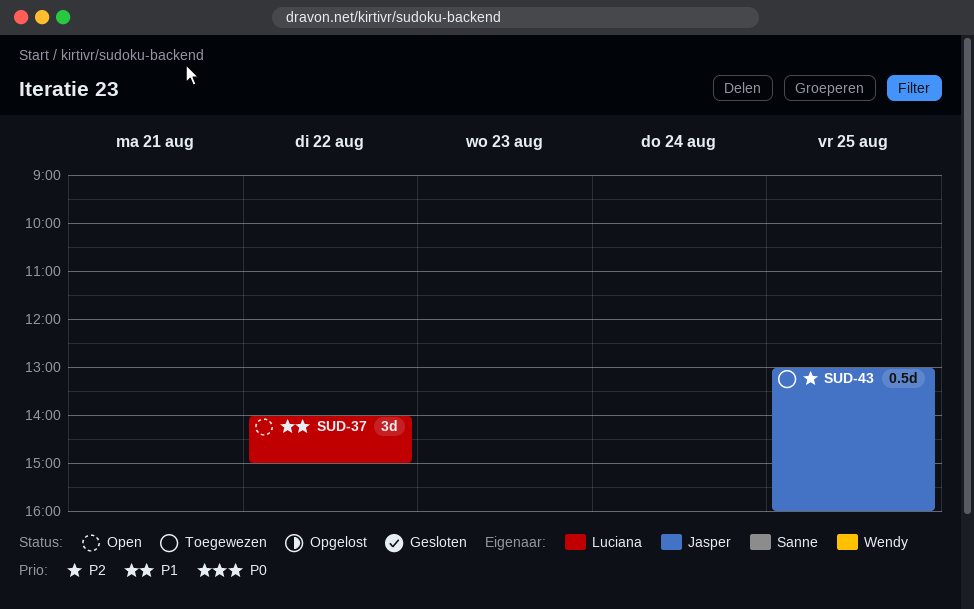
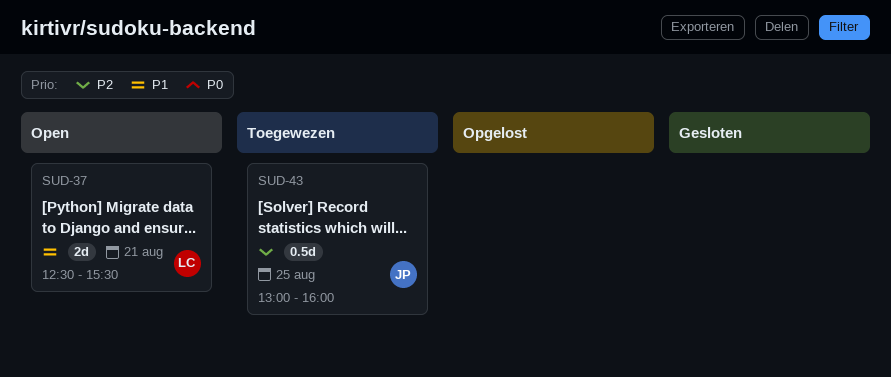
SUD-37, estimate: 3d -> 2d
SUD-37, day: Aug 22 -> Aug 21
SUD-37, begins: 14:00 -> 12:30
SUD-37, ends: 15:00 -> 15:30

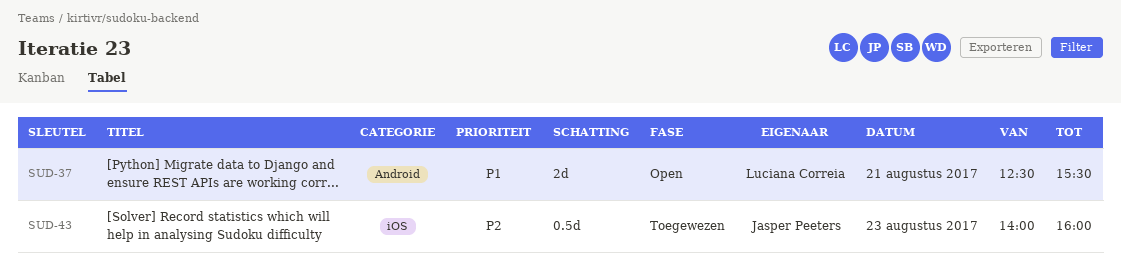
SUD-43, day: Aug 25 -> Aug 23
SUD-43, begins: 13:00 -> 14:00

